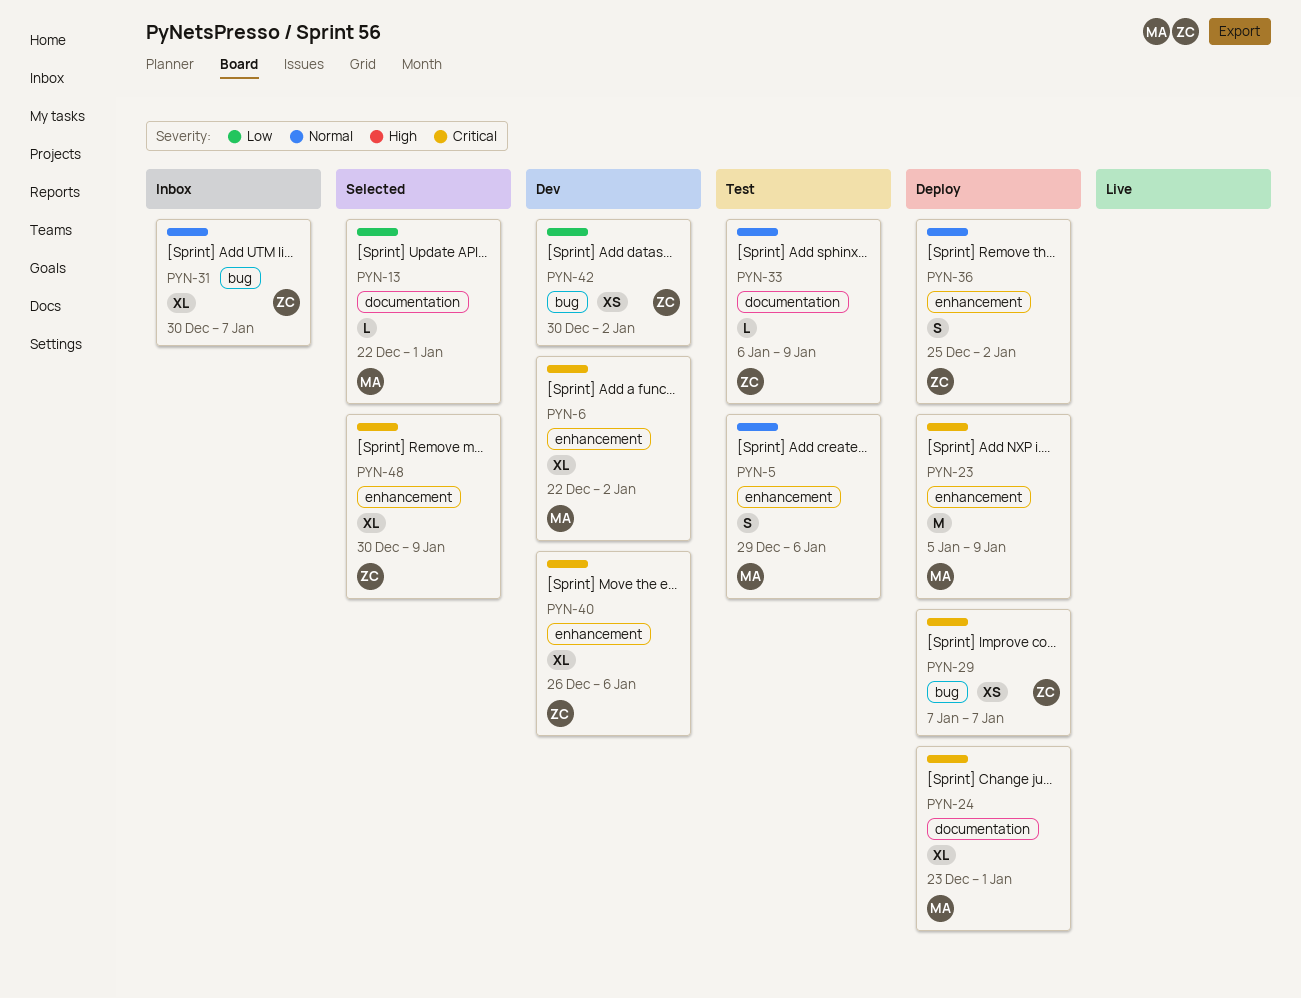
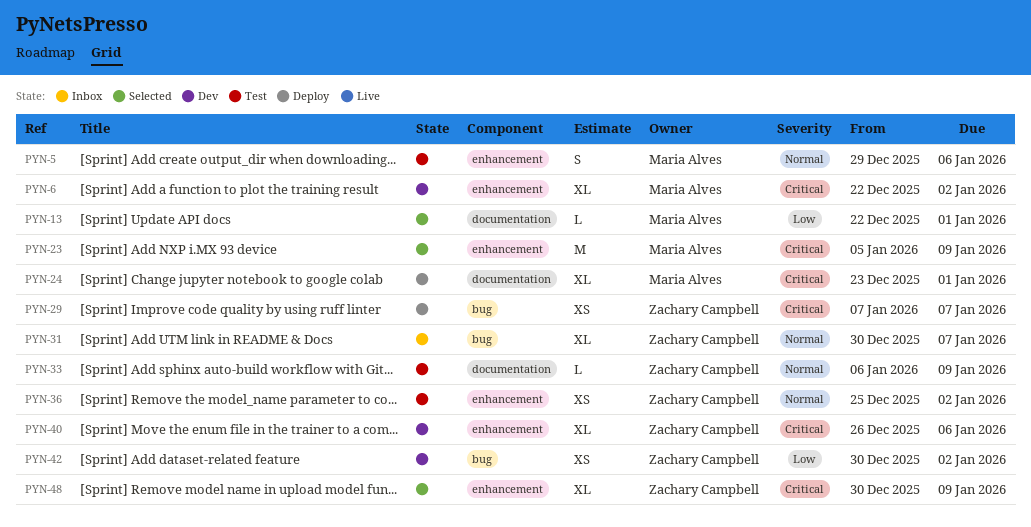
PYN-23, status: Deploy -> Selected
PYN-36, status: Deploy -> Test
PYN-36, estimate: S -> XS

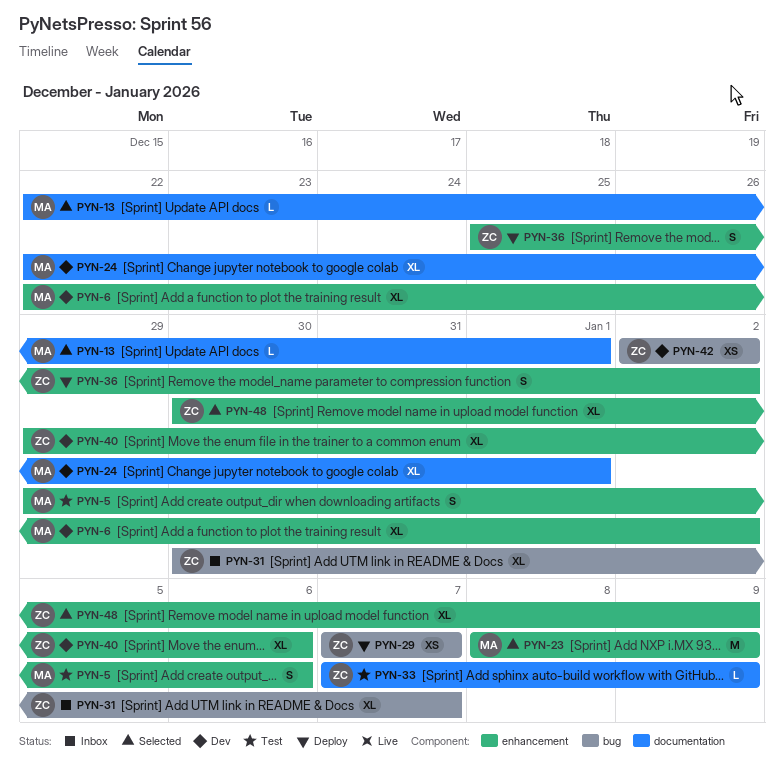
PYN-23, start: Jan 5 -> Jan 8
PYN-24, status: Deploy -> Dev
PYN-24, start: Dec 23 -> Dec 22
PYN-33, start: Jan 6 -> Jan 7
PYN-36, status: Test -> Deploy
PYN-36, estimate: XS -> S
PYN-40, start: Dec 26 -> Dec 29
PYN-42, start: Dec 30 -> Jan 2

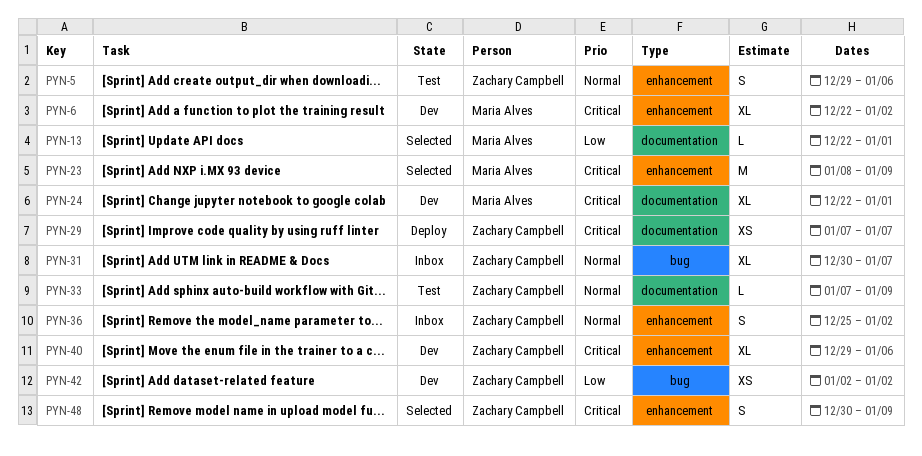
PYN-5, owner: Maria Alves -> Zachary Campbell
PYN-29, label: bug -> documentation
PYN-36, status: Deploy -> Inbox
PYN-48, estimate: XL -> S

